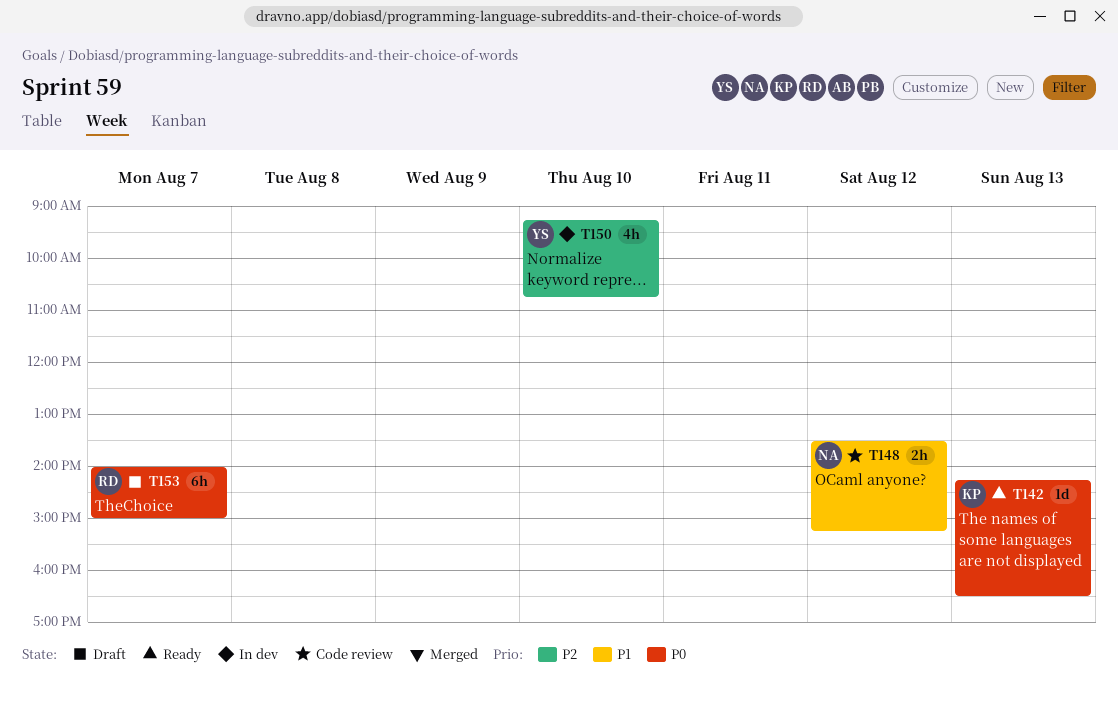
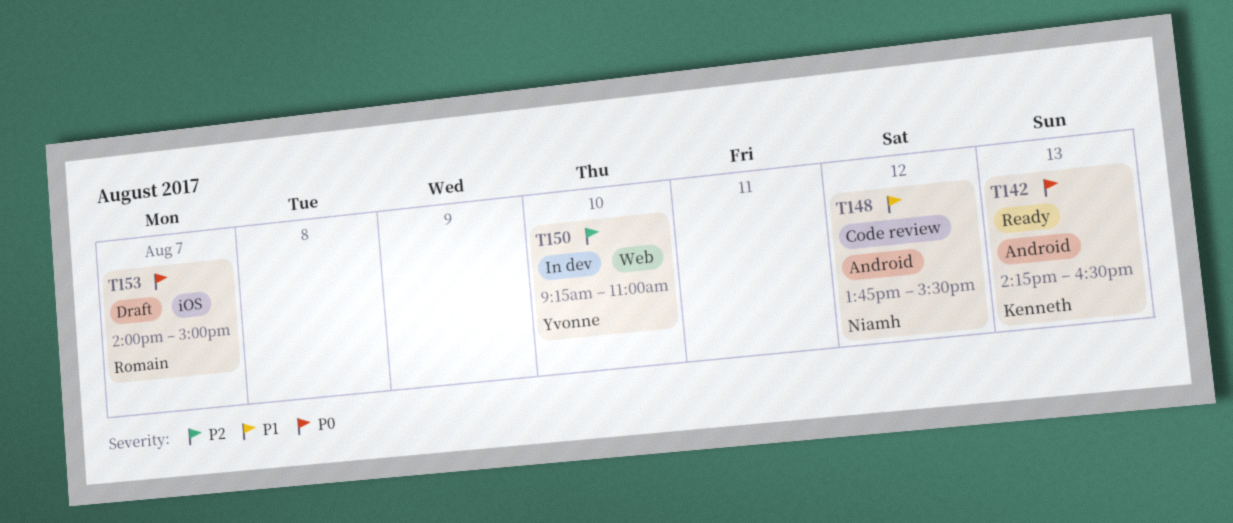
T148, begins: 13:30 -> 13:45
T148, ends: 15:15 -> 15:30
T150, ends: 10:45 -> 11:00

